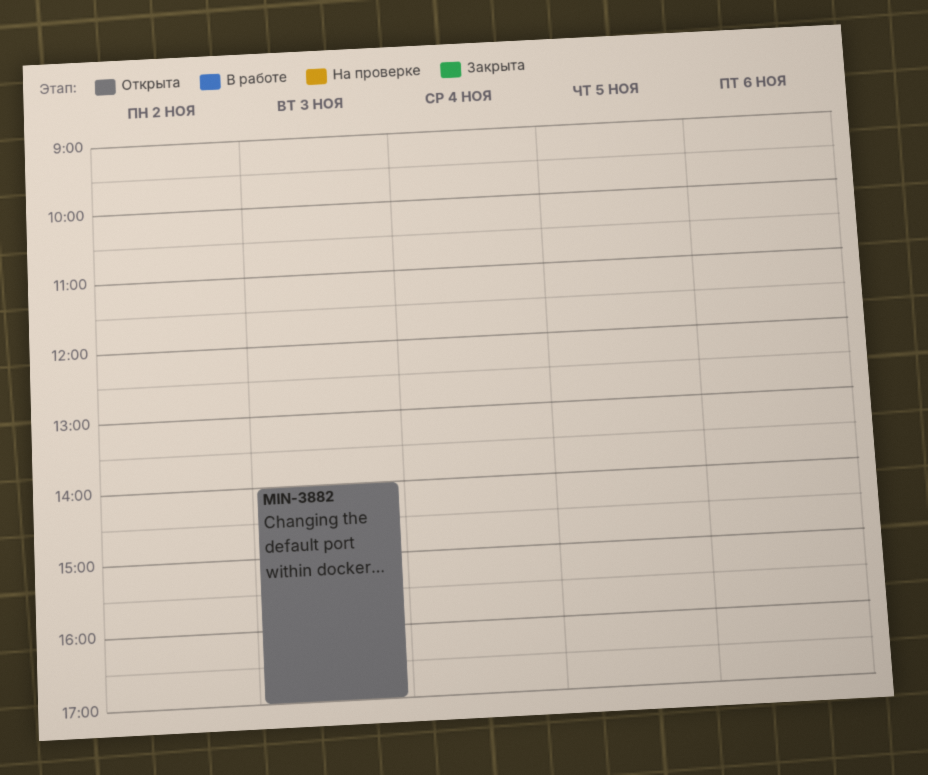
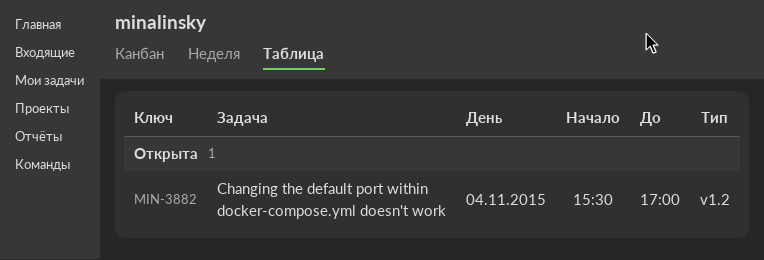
MIN-3882, day: Nov 3 -> Nov 4
MIN-3882, begins: 14:00 -> 15:30

